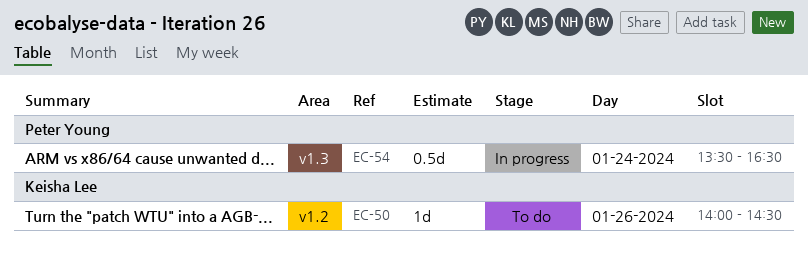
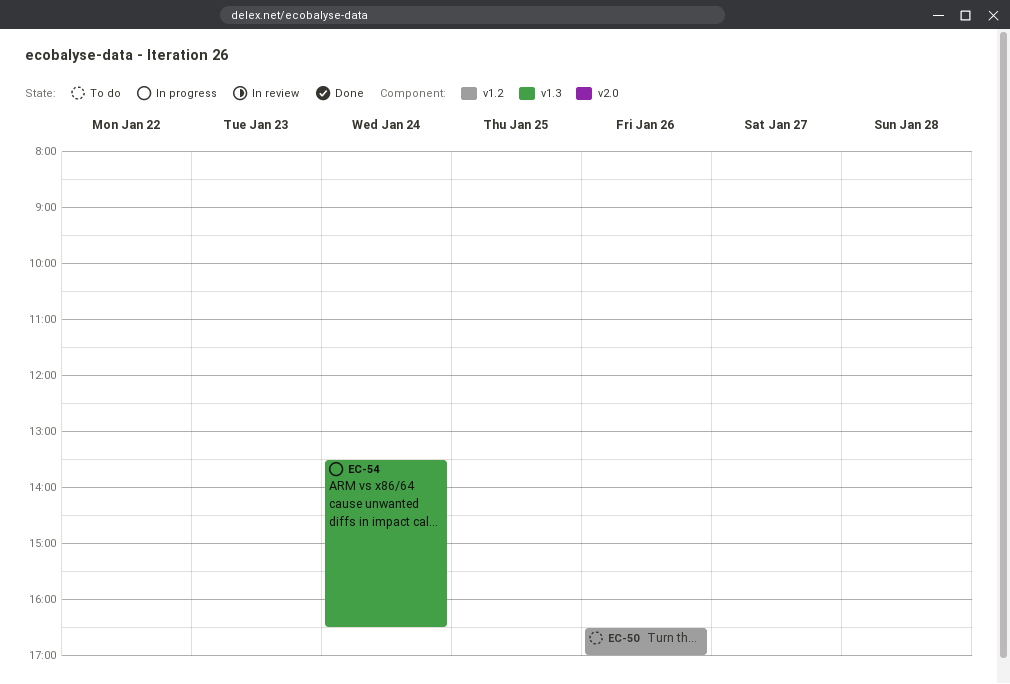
EC-50, begins: 14:00 -> 16:30
EC-50, ends: 14:30 -> 17:00

